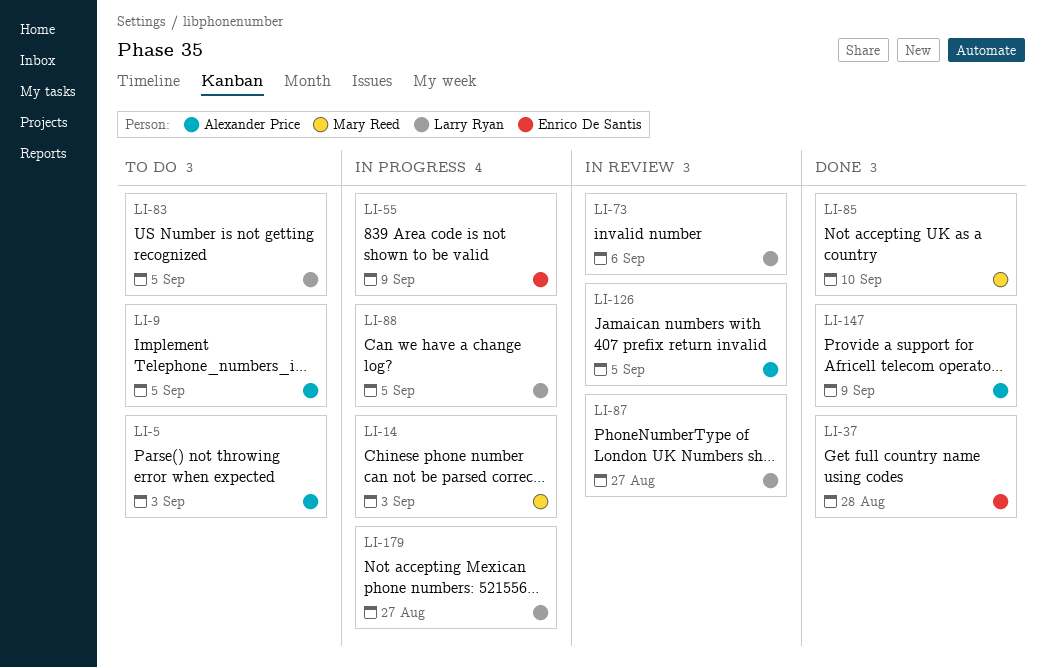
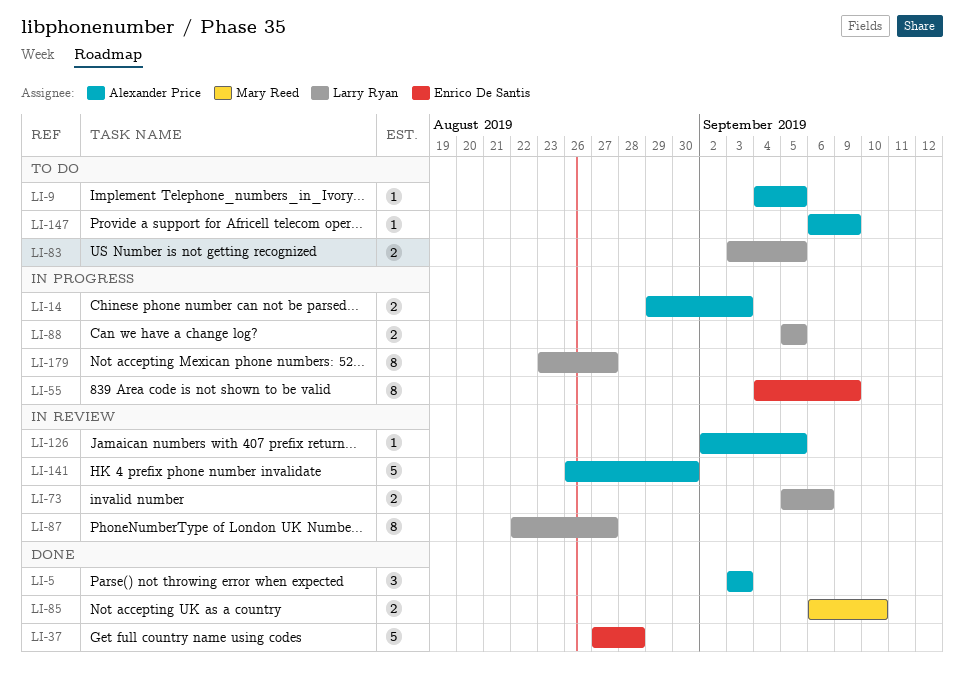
LI-5, status: To do -> Done
LI-14, owner: Mary Reed -> Alexander Price
LI-141: none -> present
LI-147, status: Done -> To do

